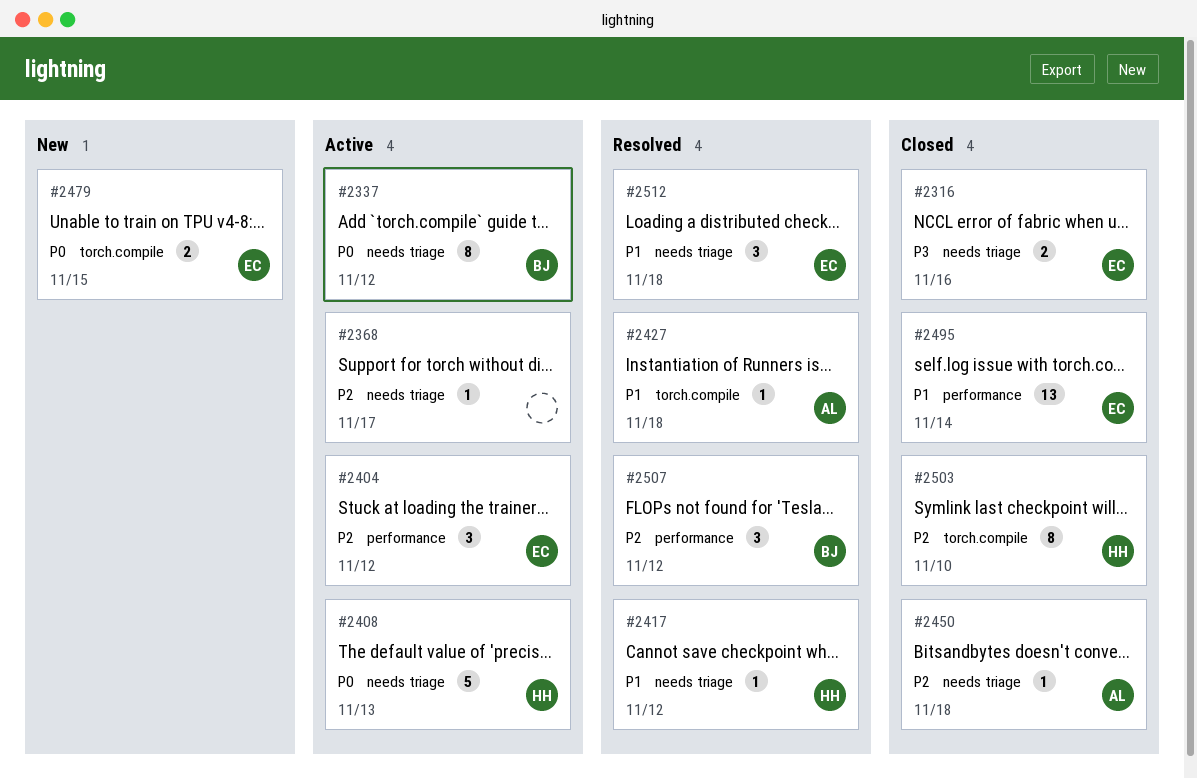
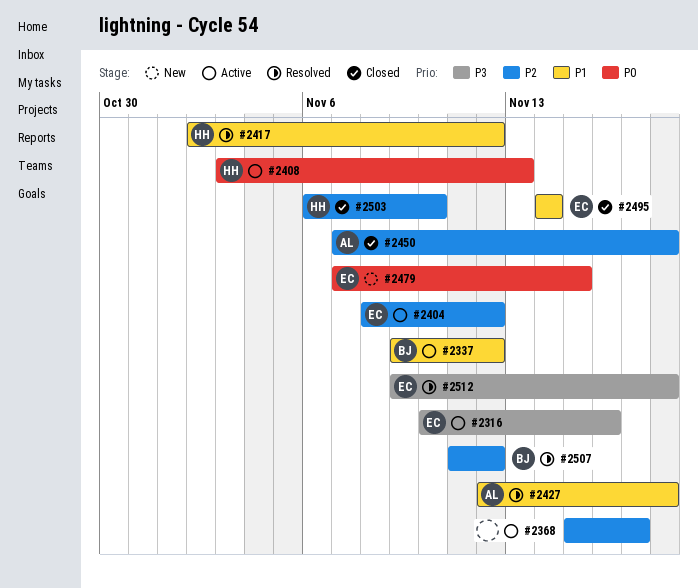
#2316, status: Closed -> Active
#2337, priority: P0 -> P1
#2512, priority: P1 -> P3

